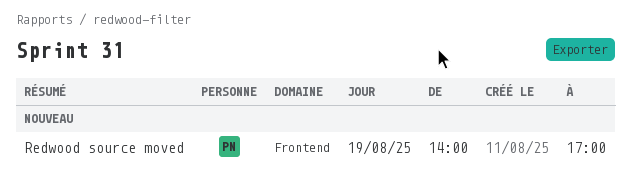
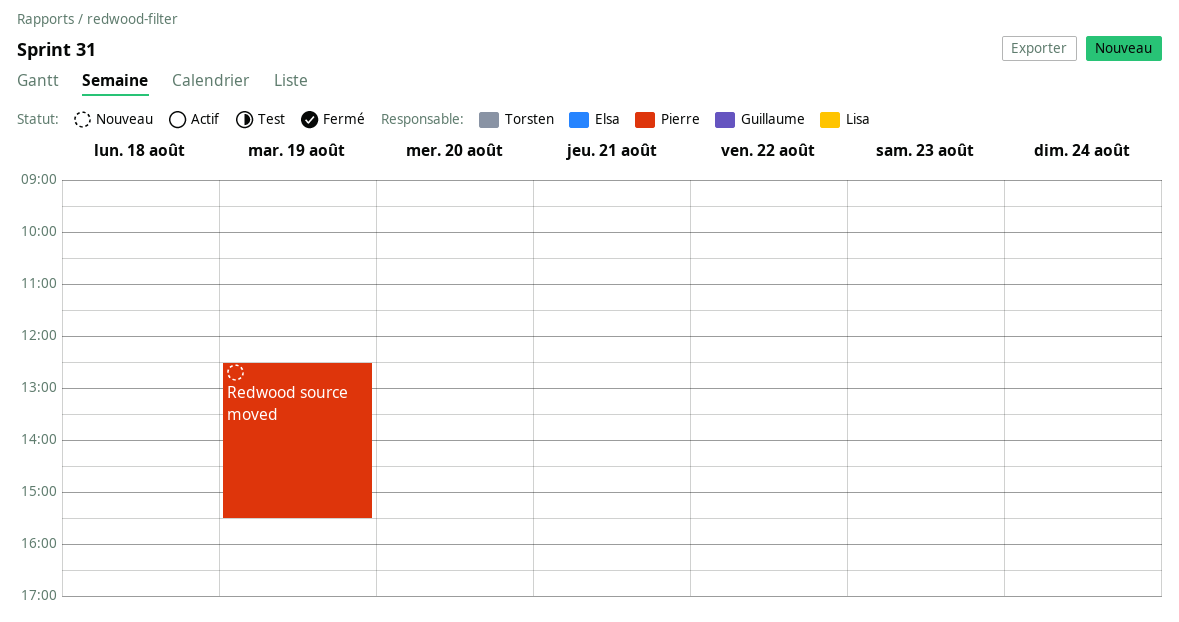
Redwood source moved, begins: 14:00 -> 12:30
Redwood source moved, ends: 17:00 -> 15:30

